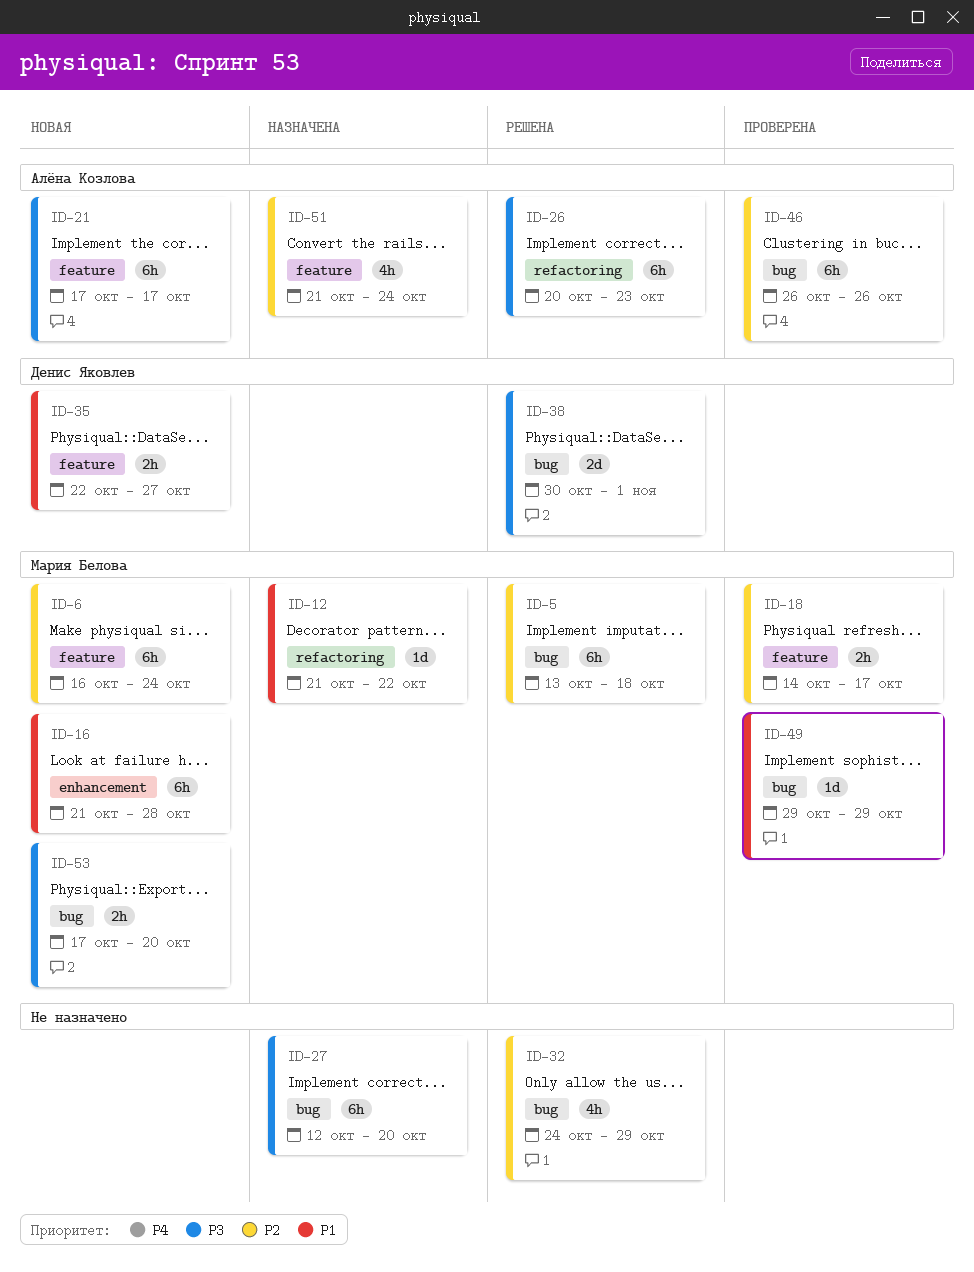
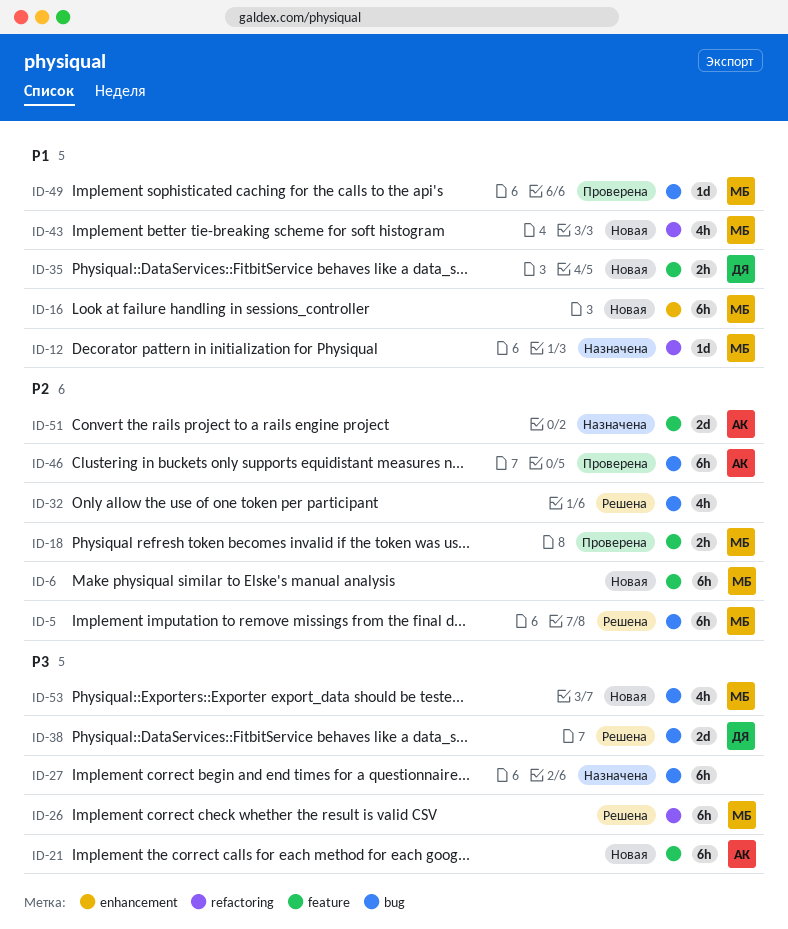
ID-26, owner: Алёна Козлова -> Мария Белова
ID-43: none -> present
ID-51, estimate: 4h -> 2d
ID-53, estimate: 2h -> 4h

